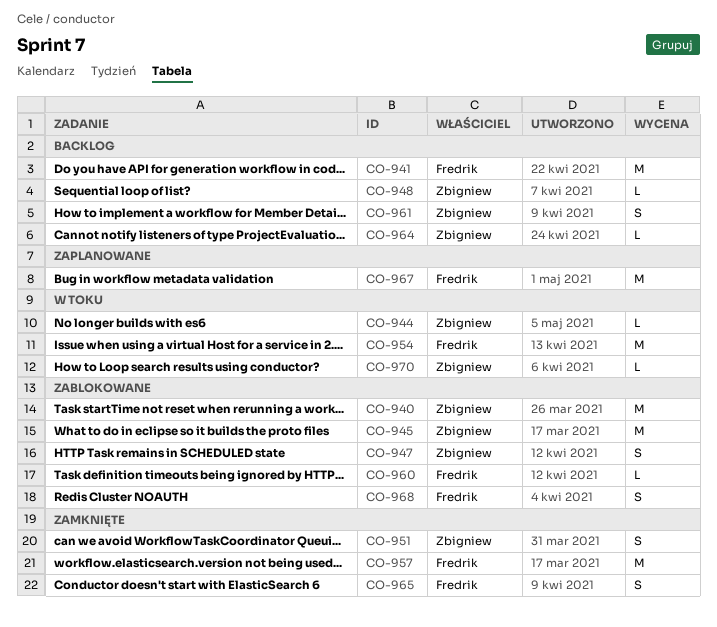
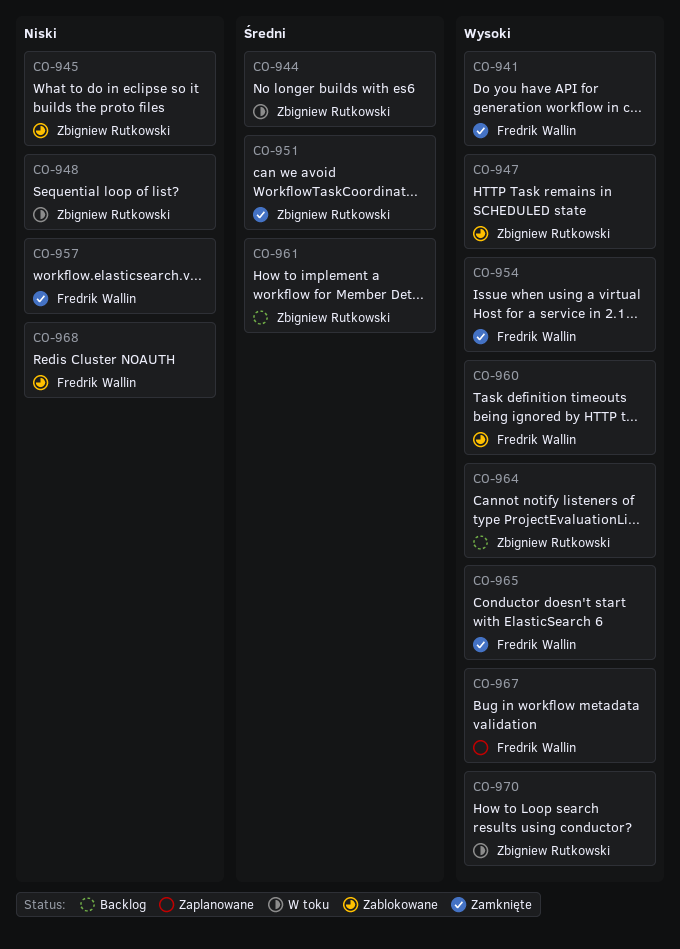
CO-940: present -> none
CO-941, status: Backlog -> Zamknięte
CO-948, status: Backlog -> W toku
CO-954, status: W toku -> Zamknięte

